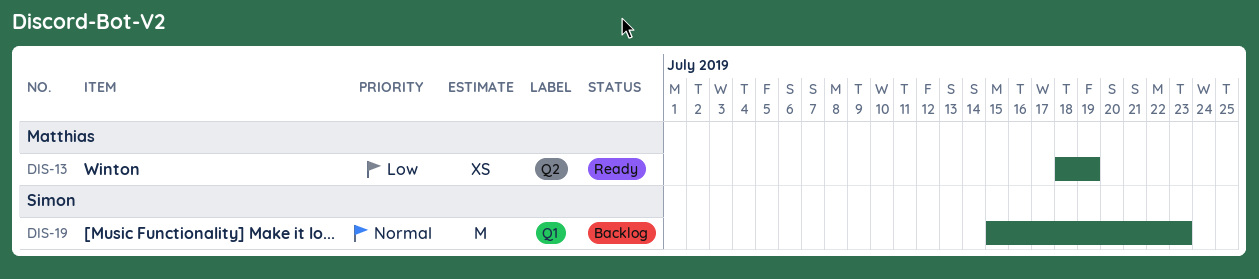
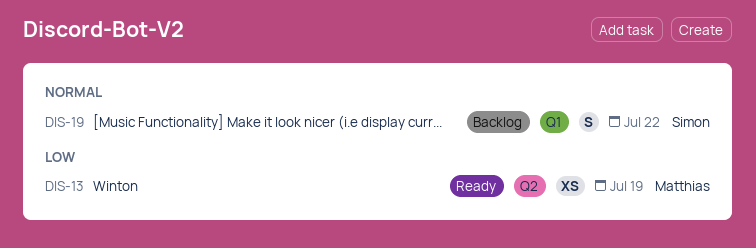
DIS-19, estimate: M -> S
DIS-19, due: Jul 23 -> Jul 22

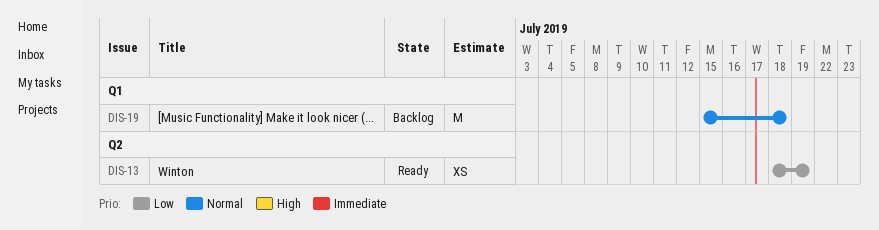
DIS-19, estimate: S -> M
DIS-19, due: Jul 22 -> Jul 18

